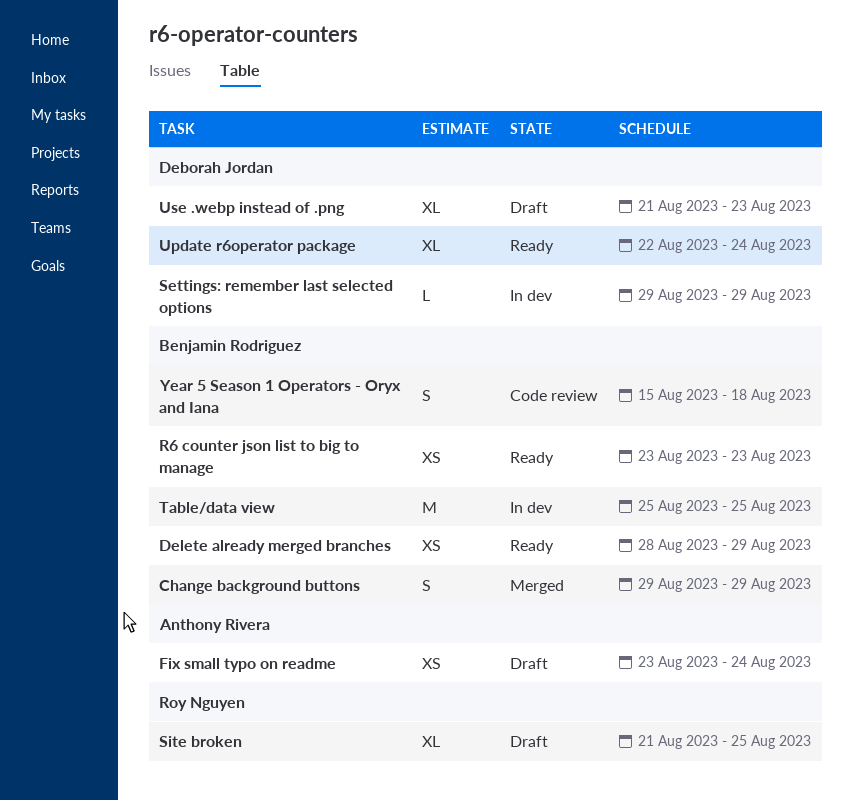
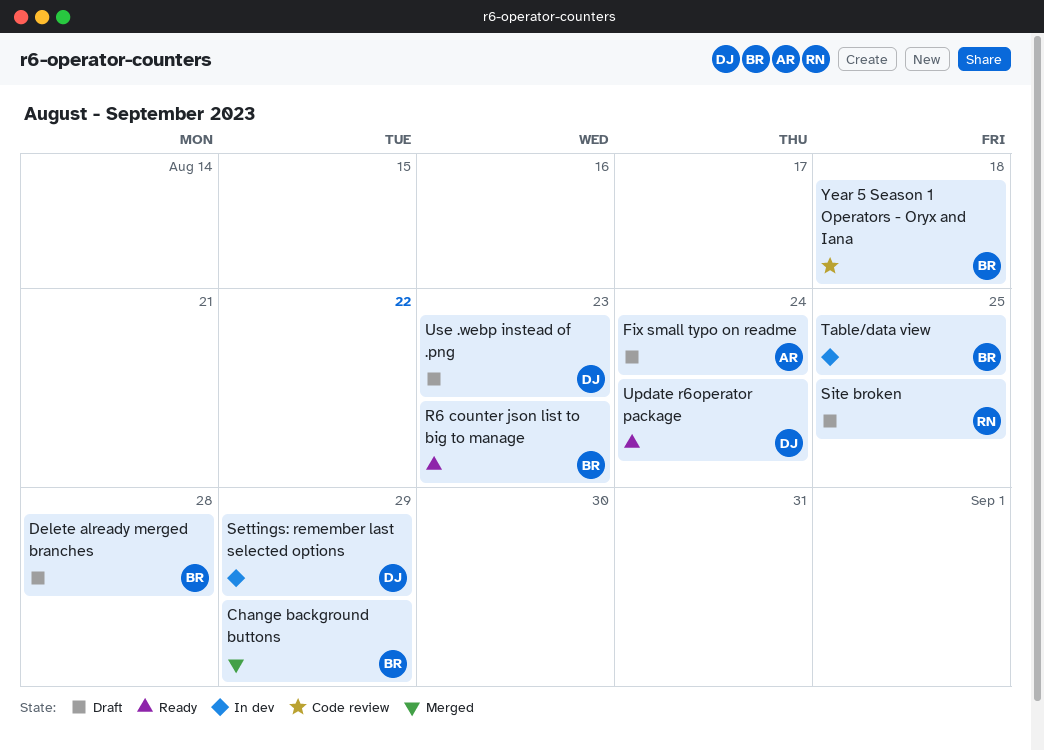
Delete already merged branches, status: Ready -> Draft
Delete already merged branches, due: Aug 29 -> Aug 28

